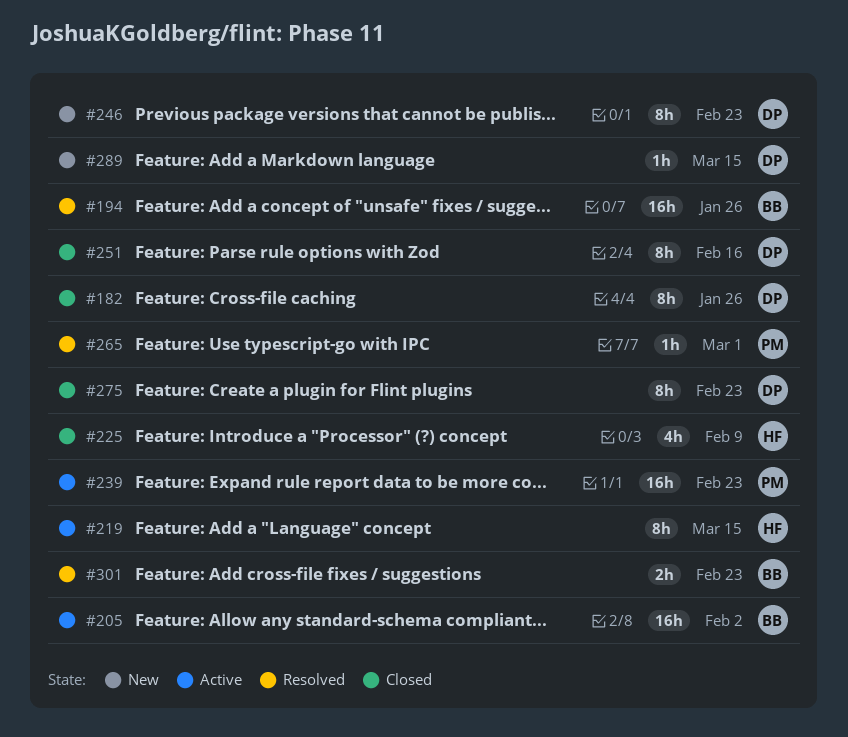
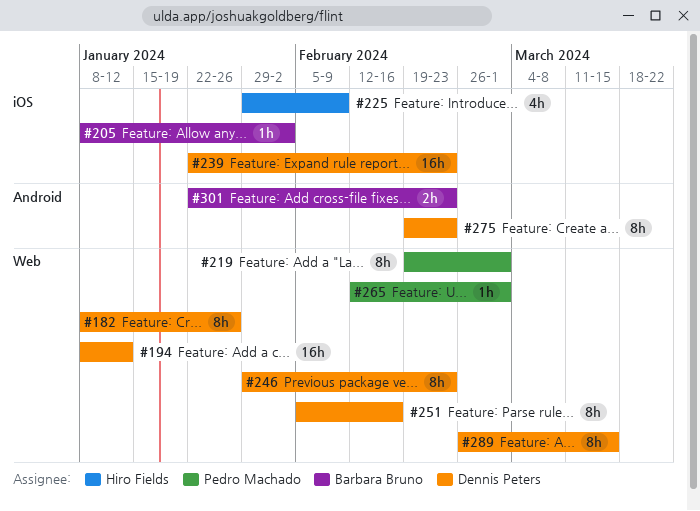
#194, owner: Barbara Bruno -> Dennis Peters
#194, due: Jan 26 -> Jan 12
#205, estimate: 16h -> 1h
#219, owner: Hiro Fields -> Pedro Machado
#219, due: Mar 15 -> Mar 1
#239, owner: Pedro Machado -> Dennis Peters
#289, estimate: 1h -> 8h

